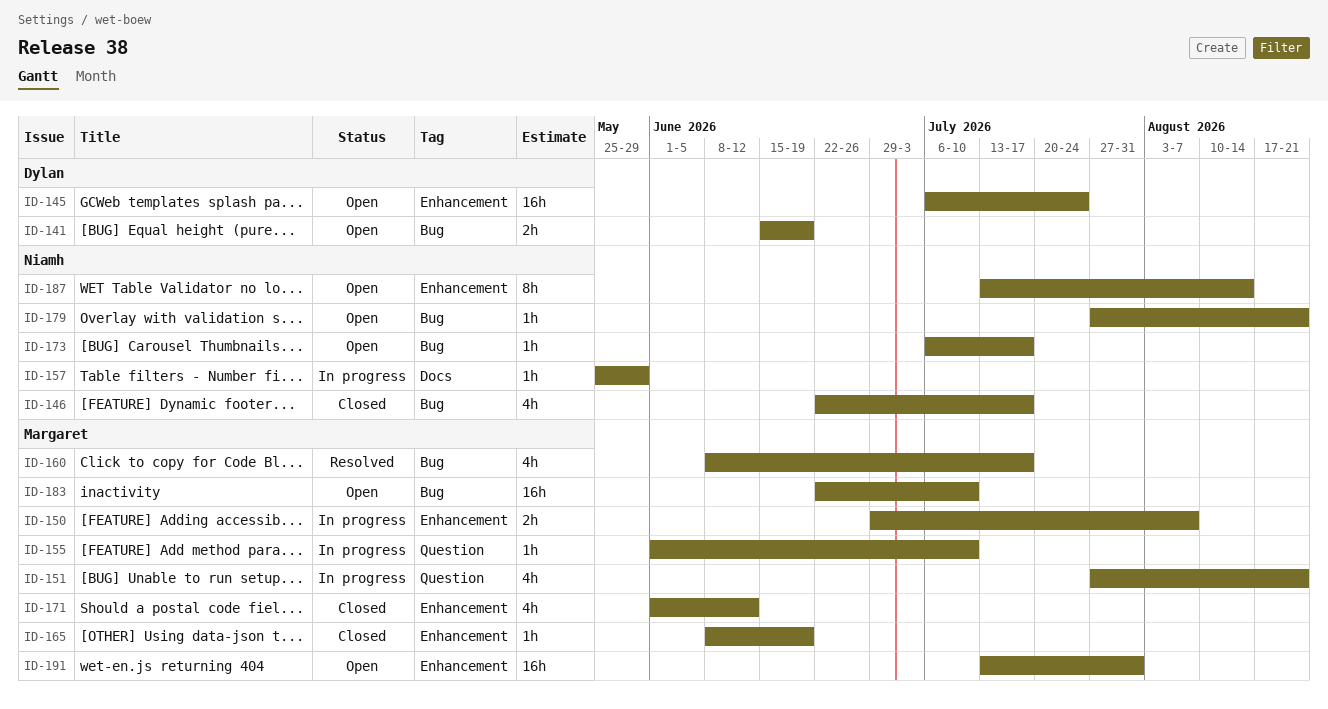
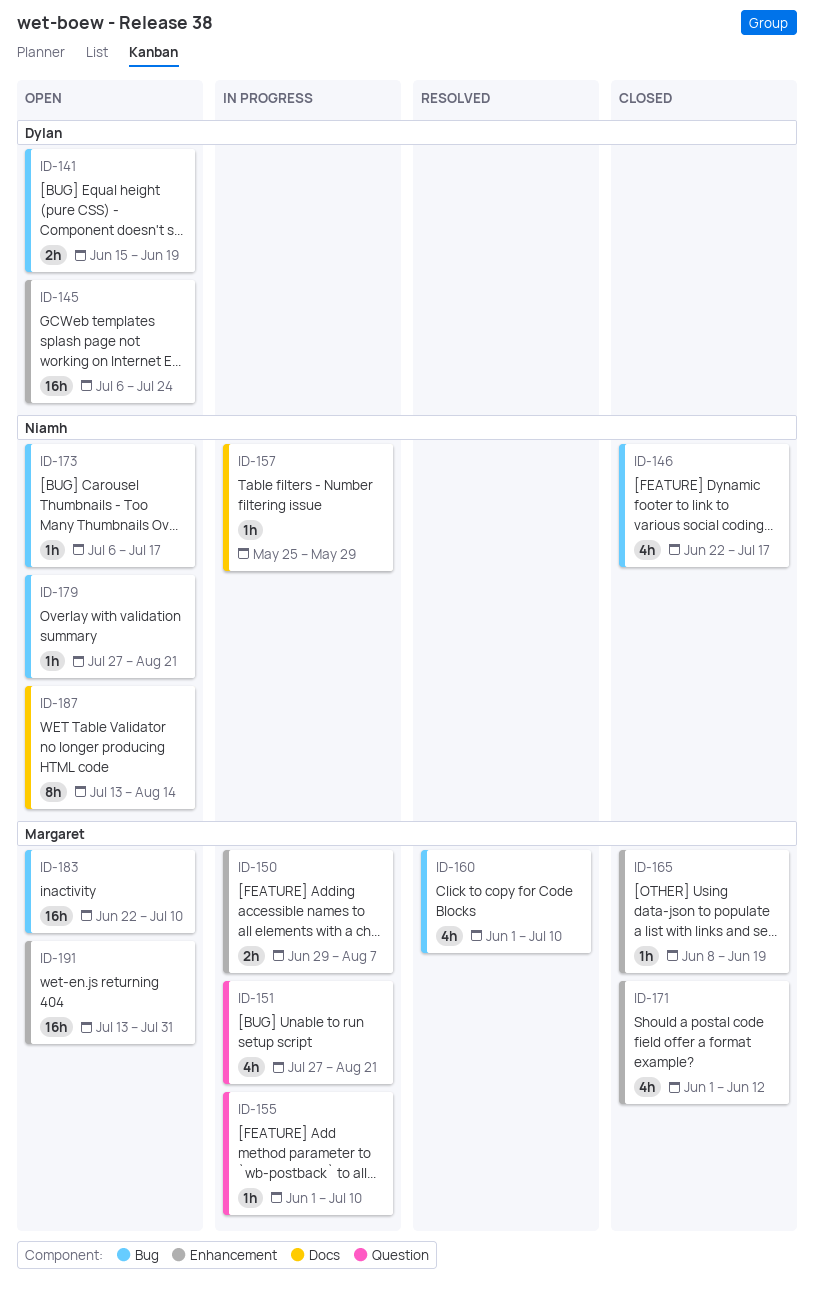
ID-160, start: Jun 8 -> Jun 1
ID-160, due: Jul 17 -> Jul 10
ID-187, label: Enhancement -> Docs

